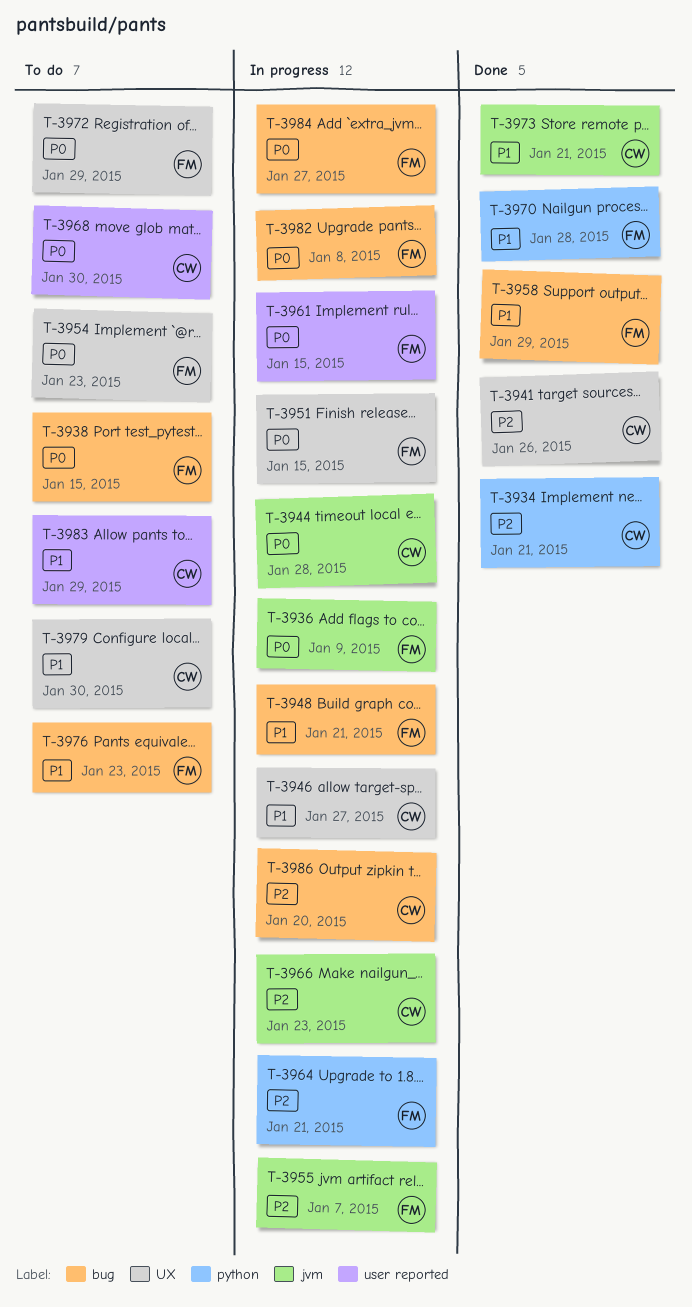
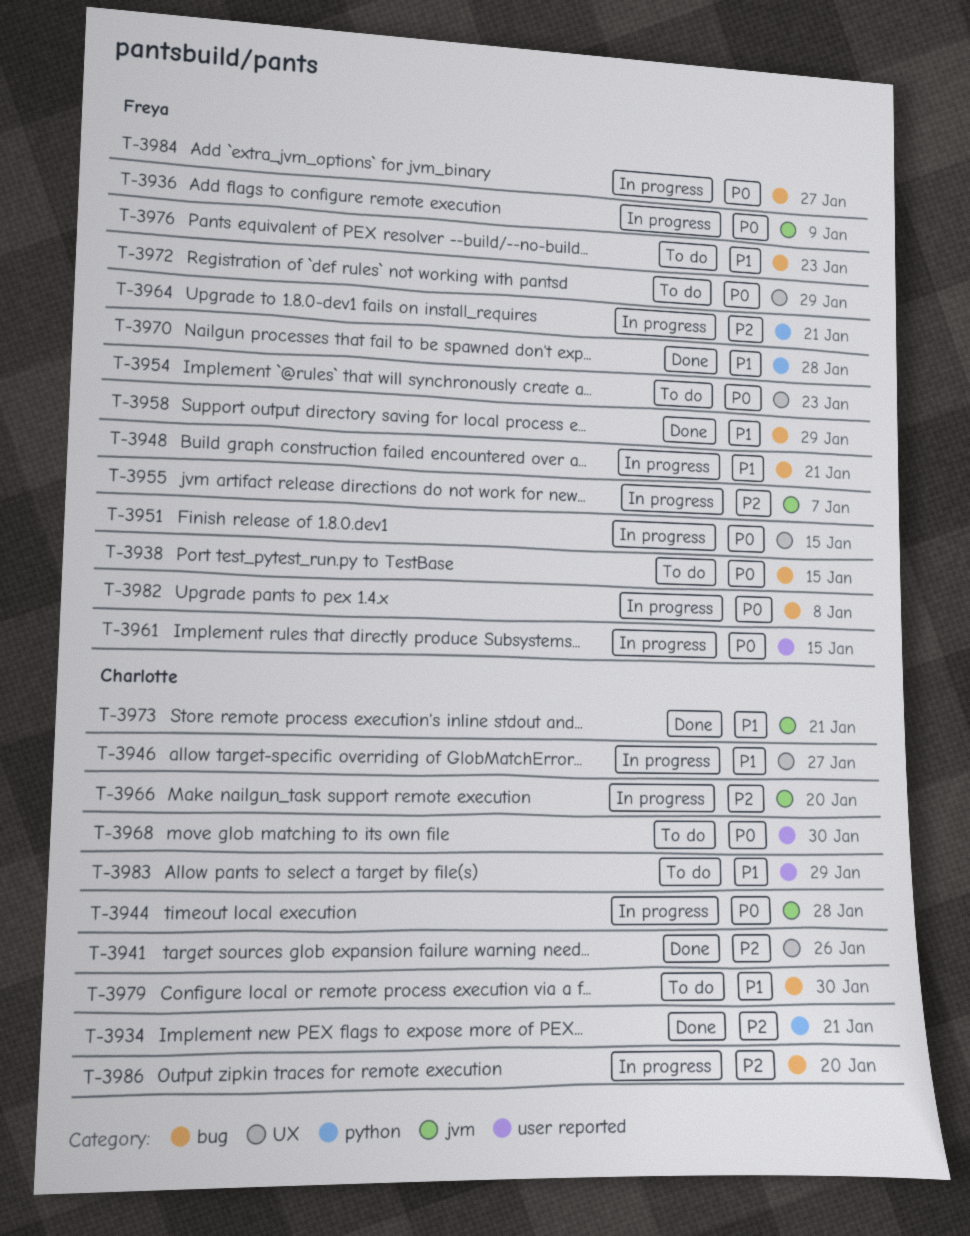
T-3966, due: Jan 23 -> Jan 20
T-3979, label: UX -> bug

